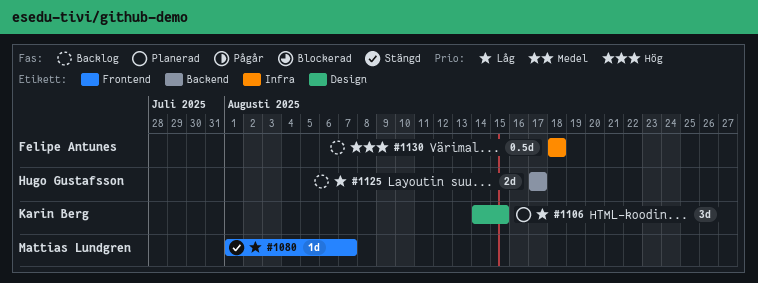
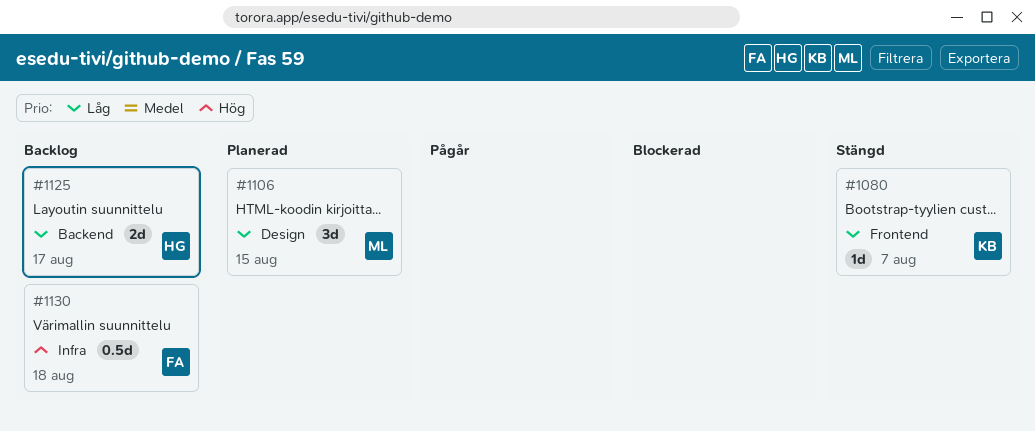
#1080, owner: Mattias Lundgren -> Karin Berg
#1106, owner: Karin Berg -> Mattias Lundgren

